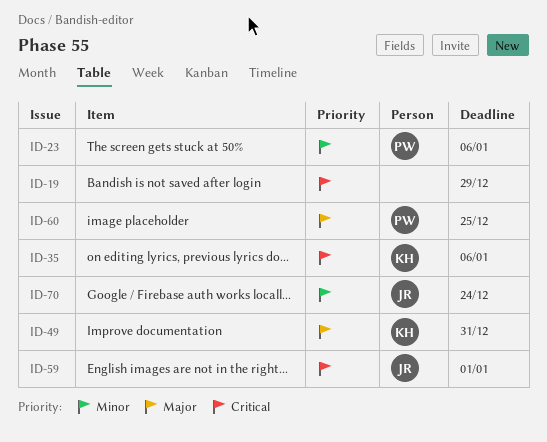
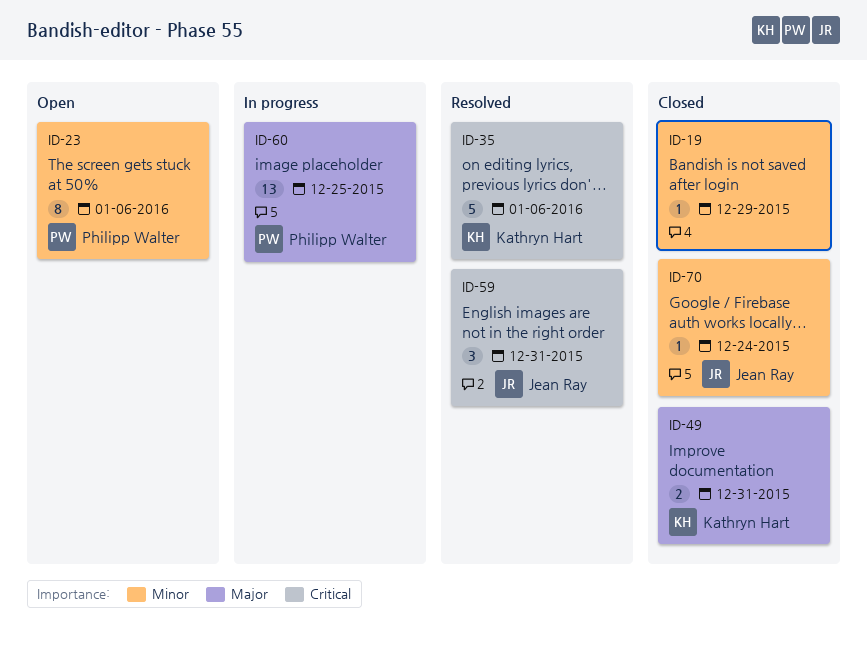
ID-19, priority: Critical -> Minor
ID-59, due: Jan 1 -> Dec 31

